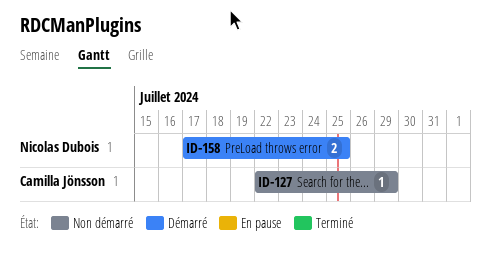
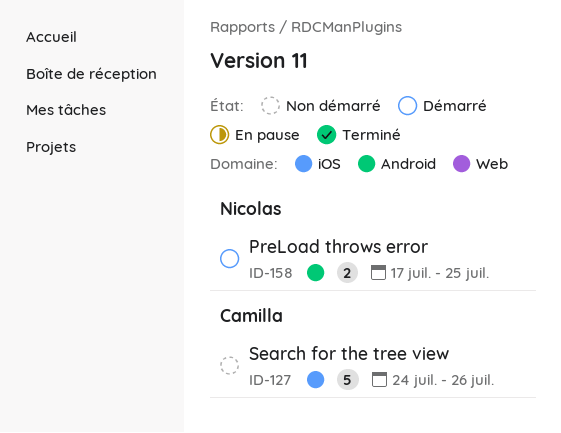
ID-127, estimate: 1 -> 5
ID-127, start: Jul 22 -> Jul 24
ID-127, due: Jul 29 -> Jul 26

